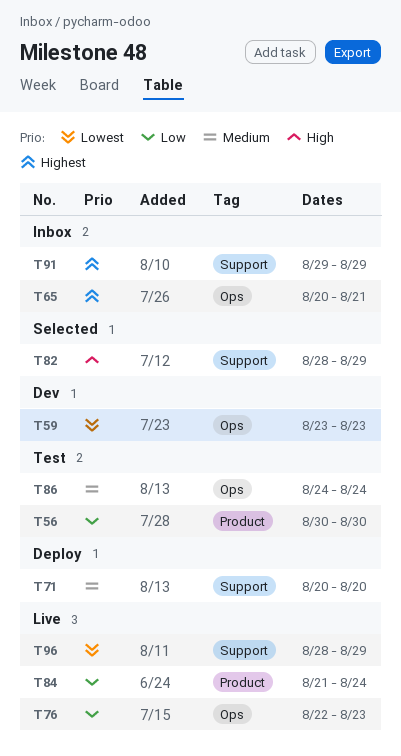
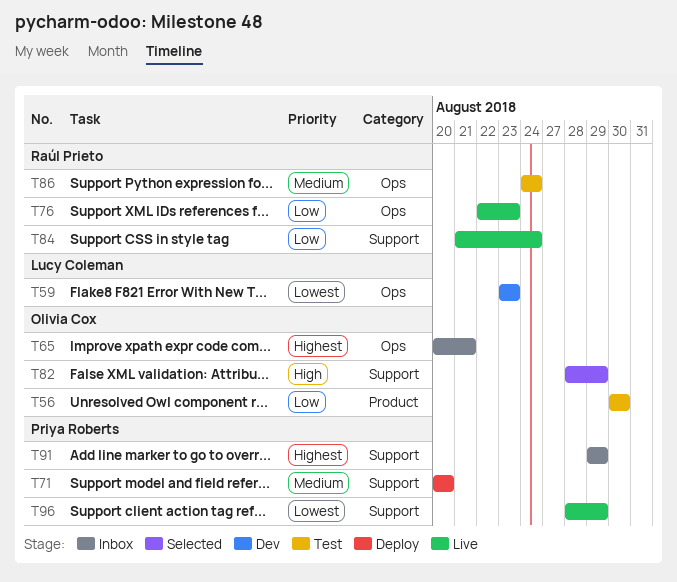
T84, label: Product -> Support

